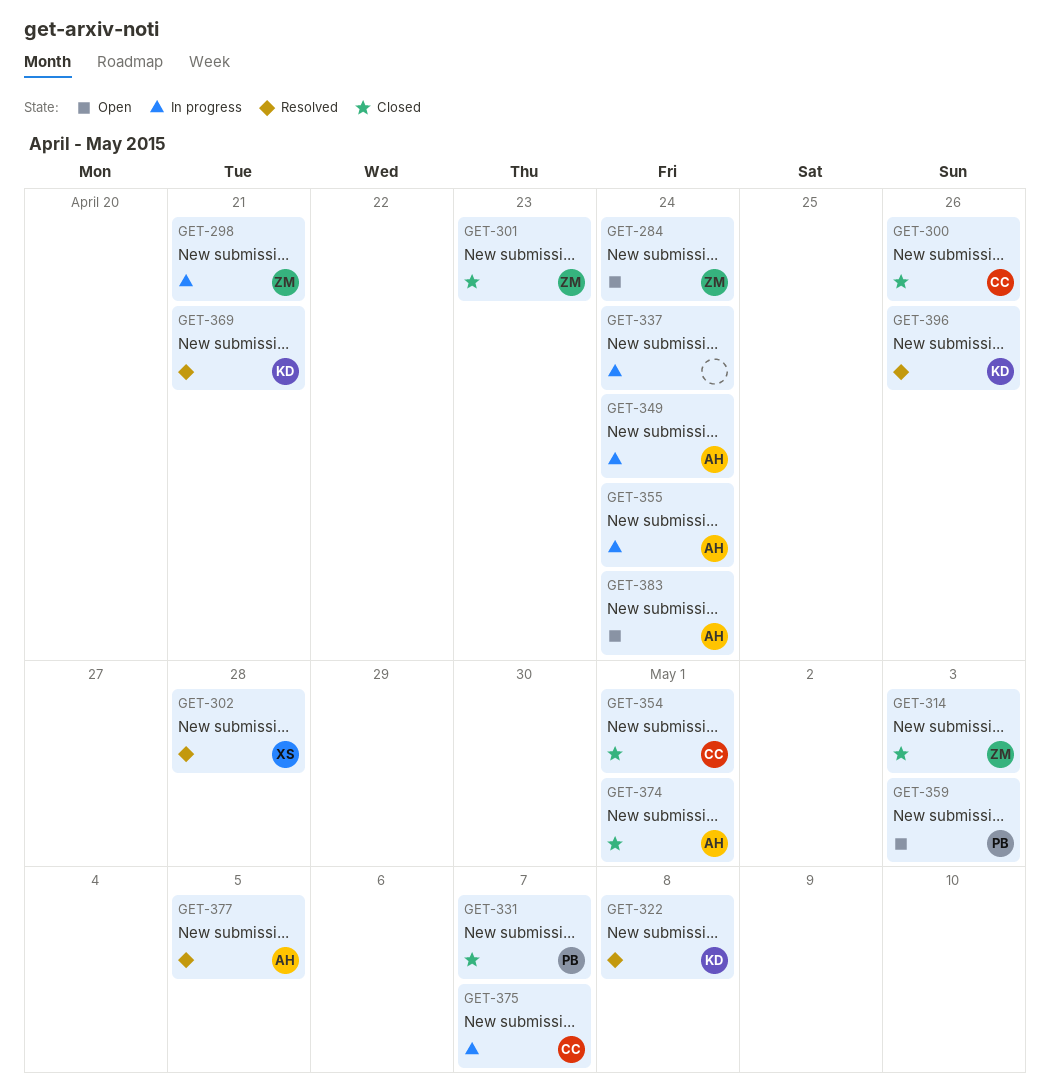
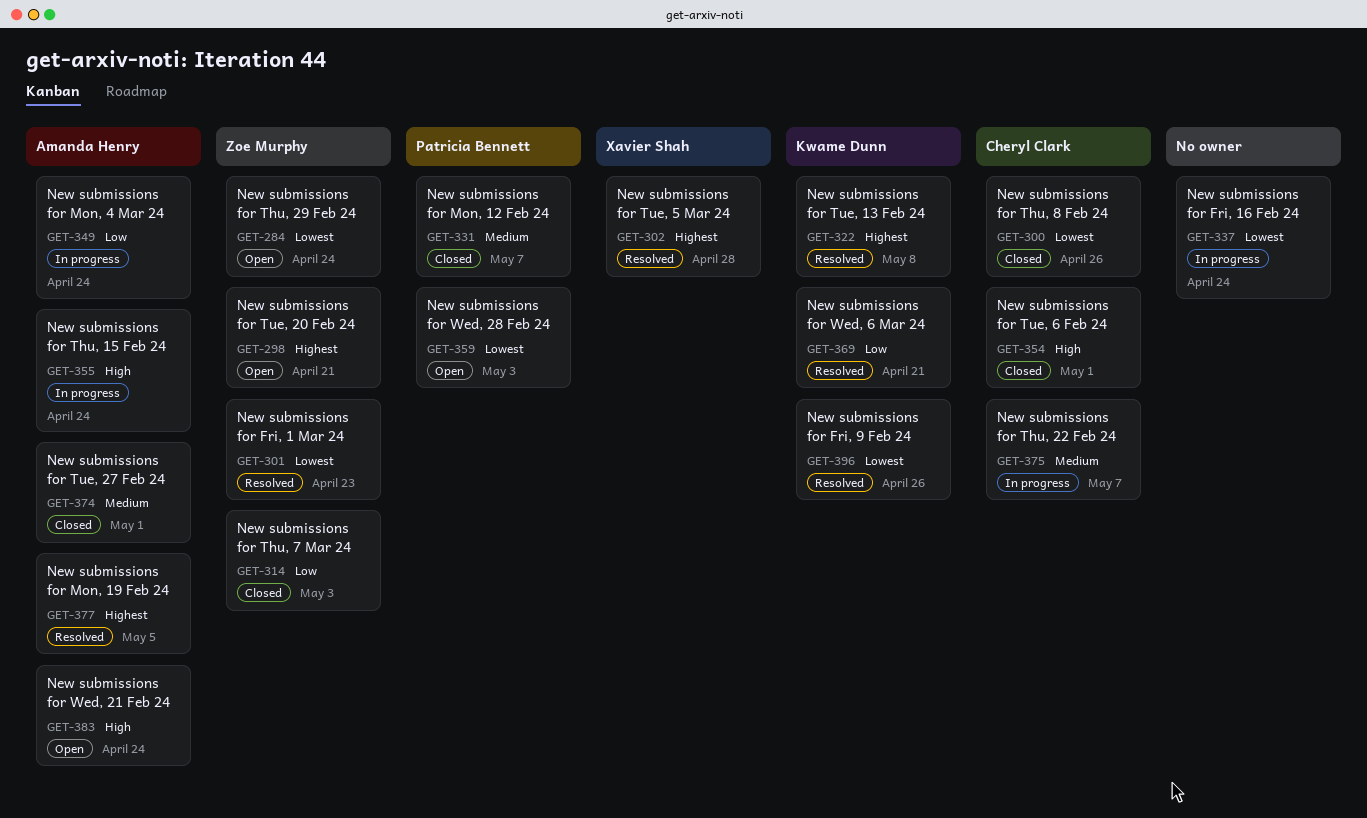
GET-298, status: In progress -> Open
GET-301, status: Closed -> Resolved

